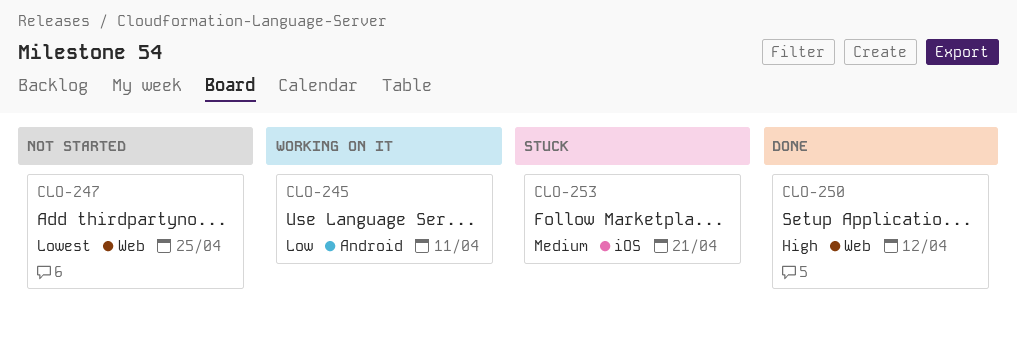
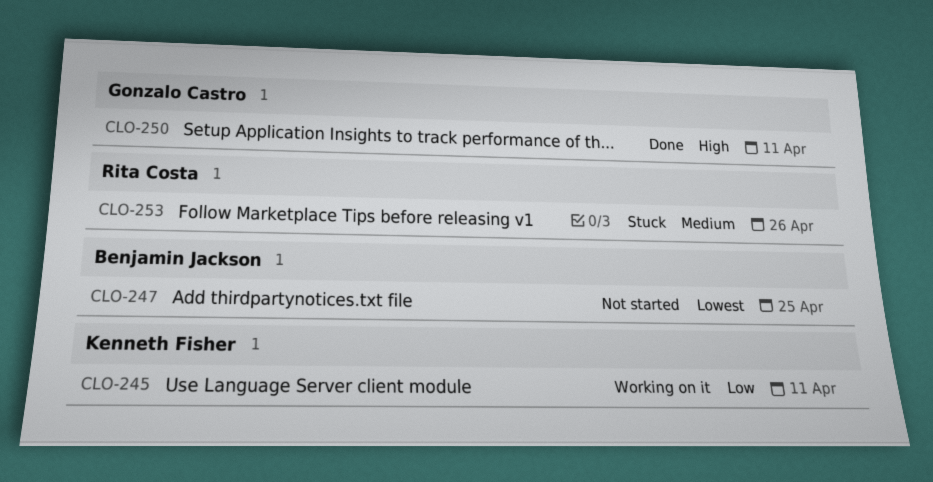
CLO-250, due: Apr 12 -> Apr 11
CLO-253, due: Apr 21 -> Apr 26

